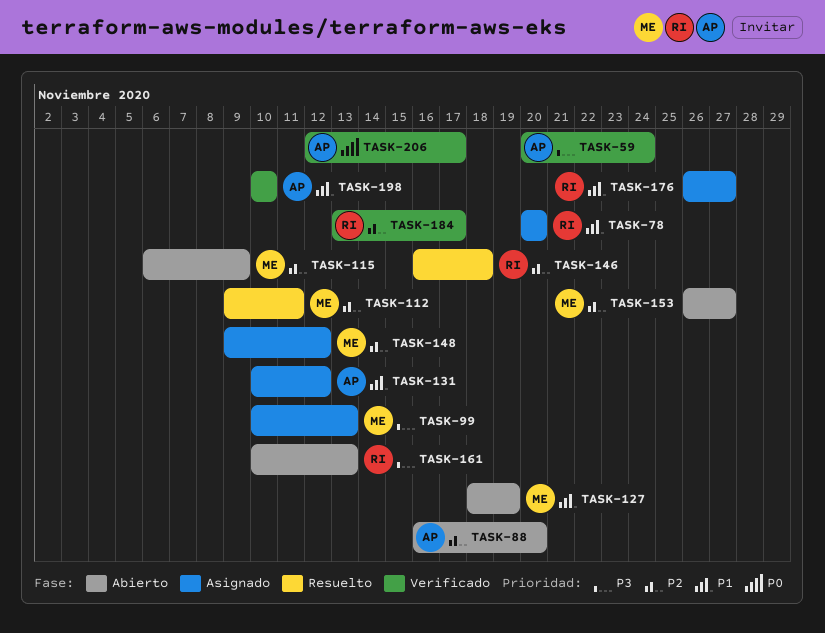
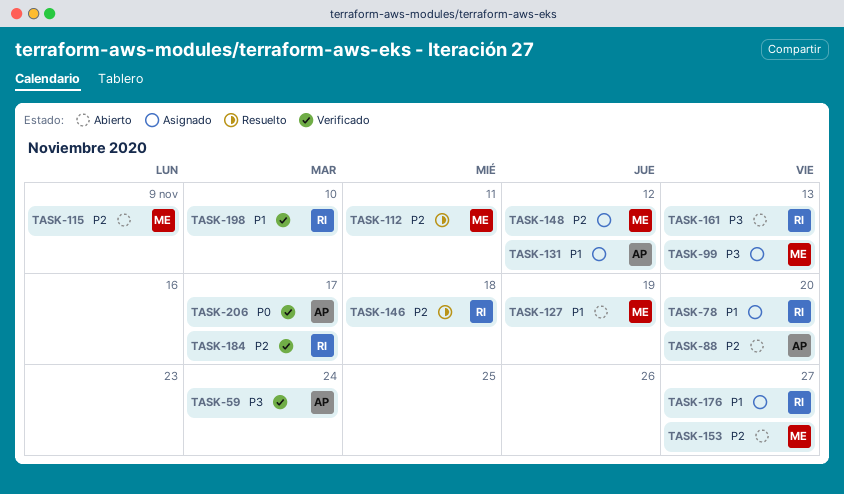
TASK-198, owner: AP -> RI

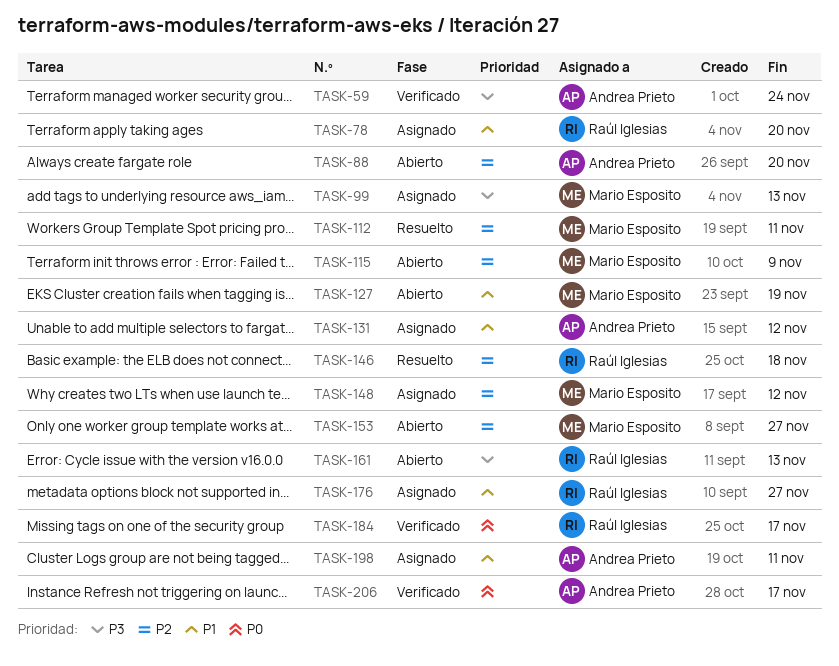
TASK-184, priority: P2 -> P0
TASK-198, status: Verificado -> Asignado
TASK-198, owner: Raúl Iglesias -> Andrea Prieto
TASK-198, due: Nov 10 -> Nov 11

